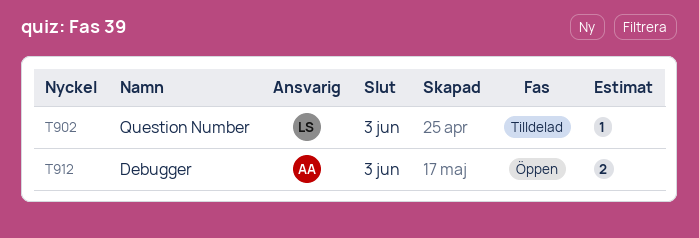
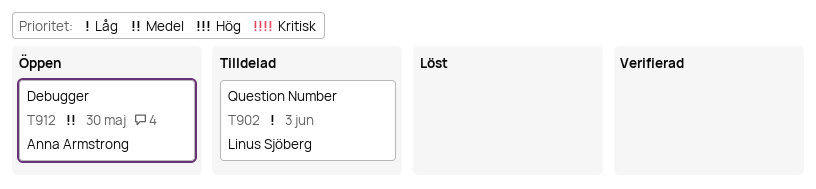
T912, due: Jun 3 -> May 30

